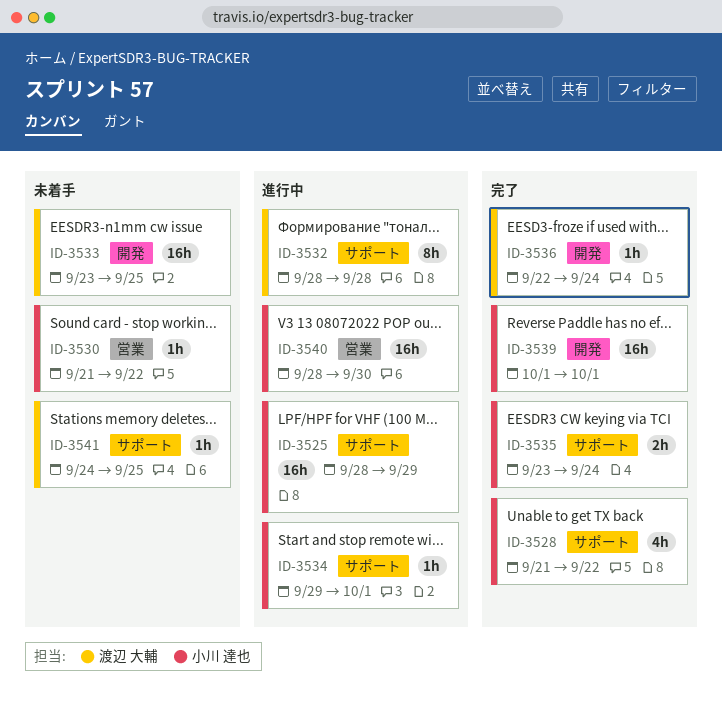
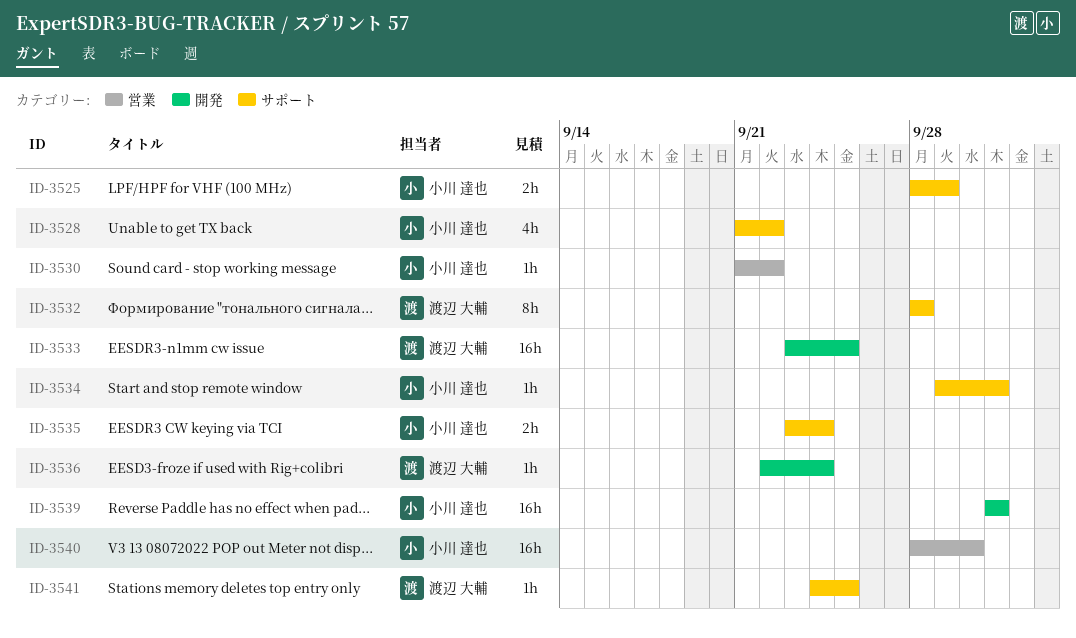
ID-3525, estimate: 16h -> 2h

